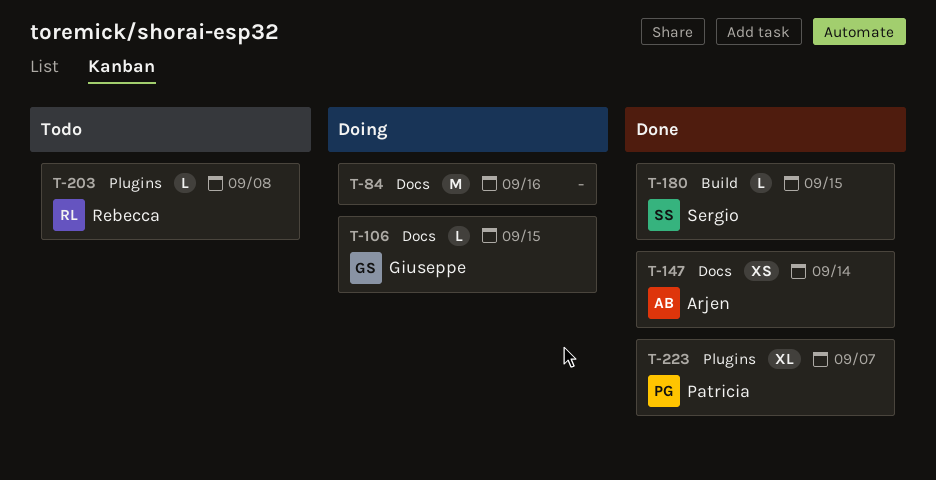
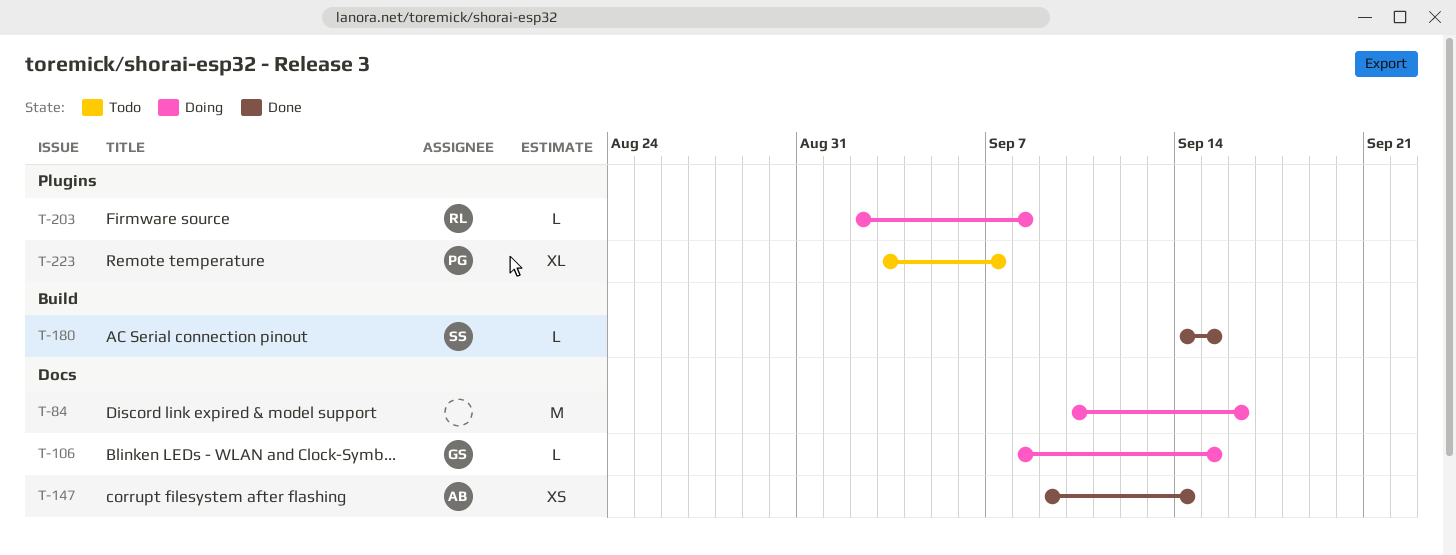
T-203, status: Todo -> Doing
T-223, status: Done -> Todo

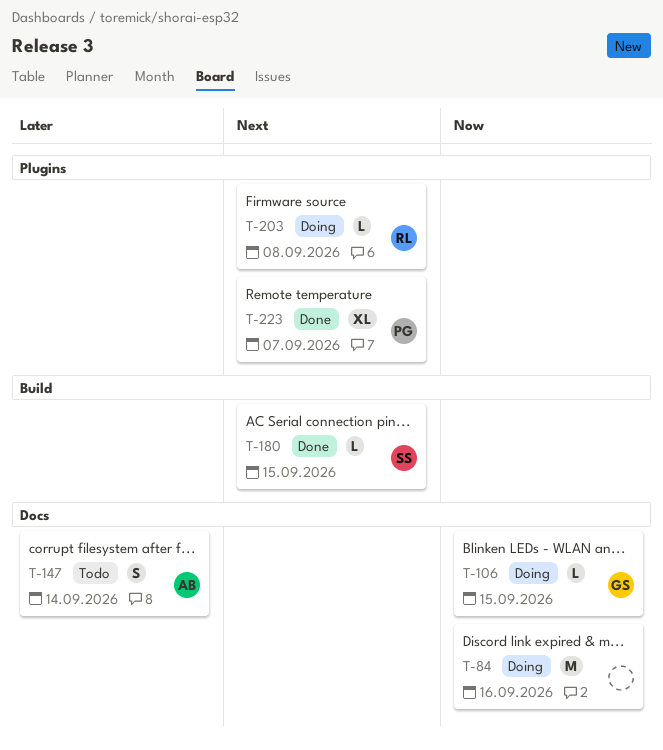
T-147, status: Done -> Todo
T-147, estimate: XS -> S
T-223, status: Todo -> Done

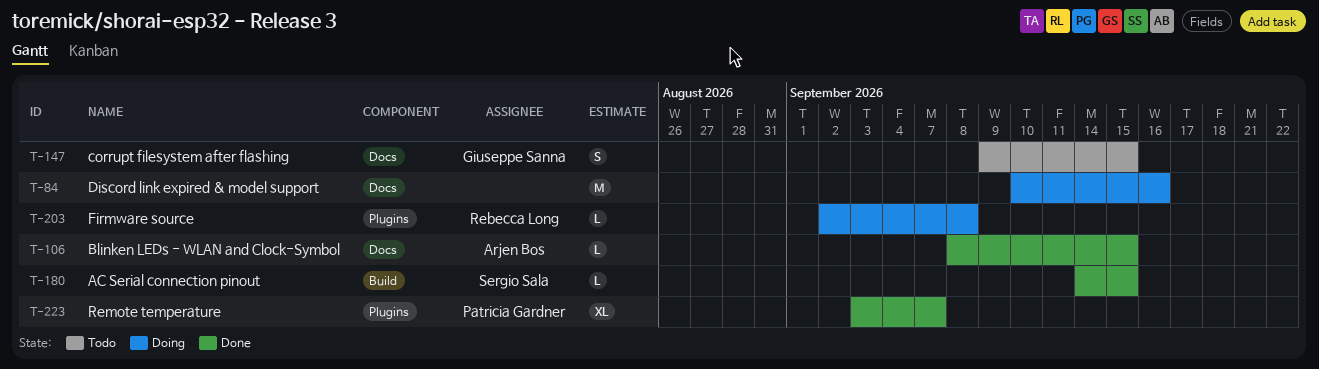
T-106, status: Doing -> Done
T-106, owner: Giuseppe Sanna -> Arjen Bos
T-147, owner: Arjen Bos -> Giuseppe Sanna
T-147, due: Sep 14 -> Sep 15

